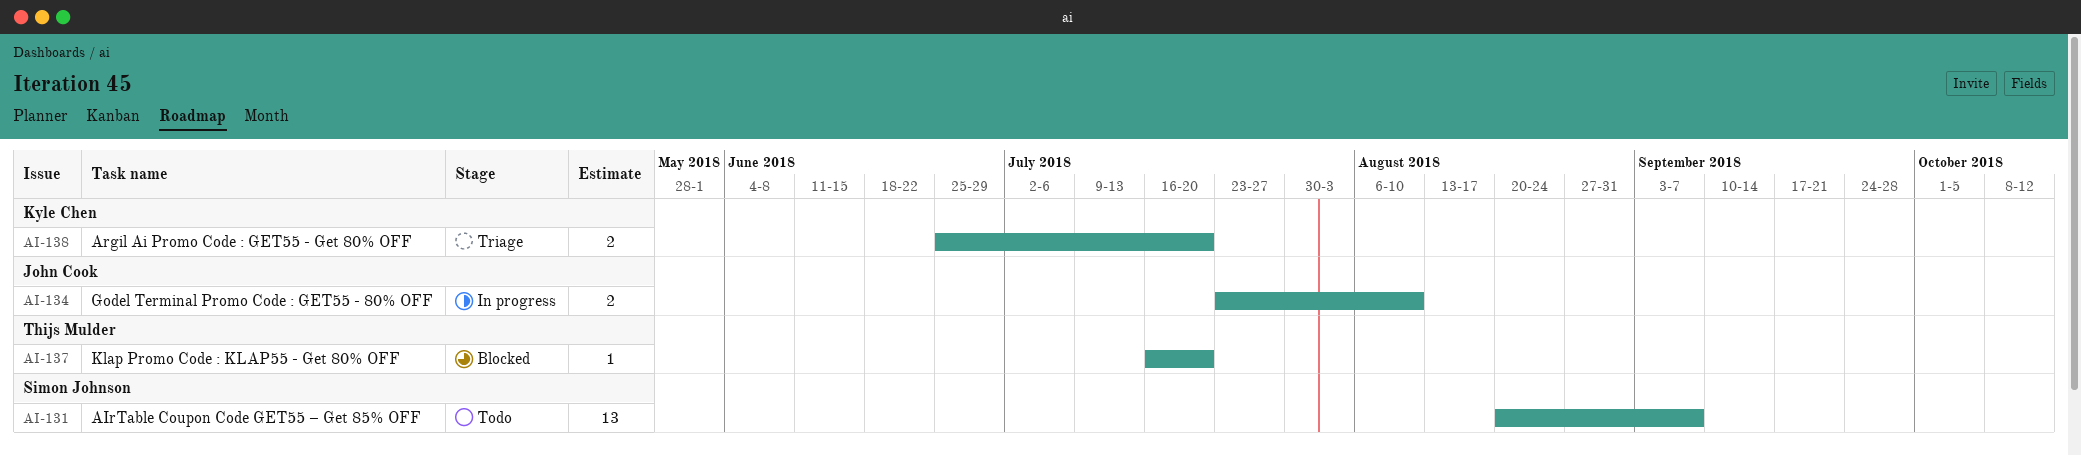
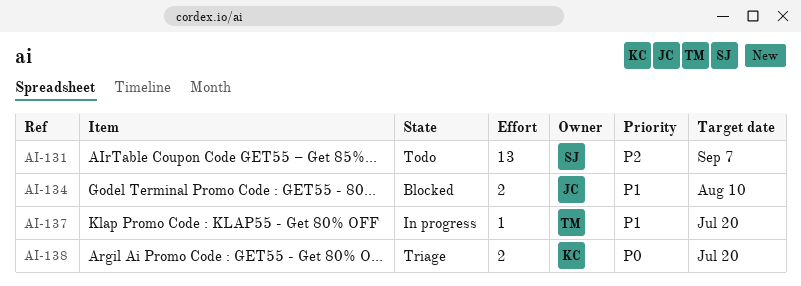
AI-134, status: In progress -> Blocked
AI-137, status: Blocked -> In progress

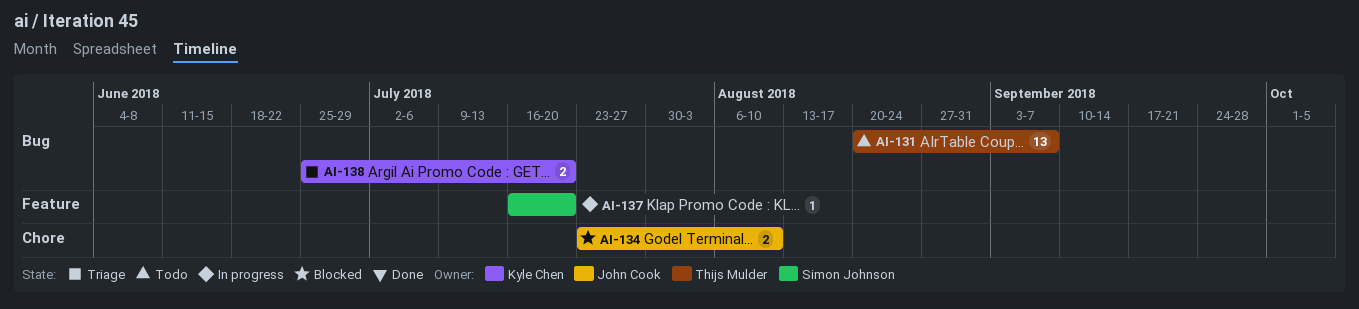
AI-131, owner: Simon Johnson -> Thijs Mulder
AI-137, owner: Thijs Mulder -> Simon Johnson

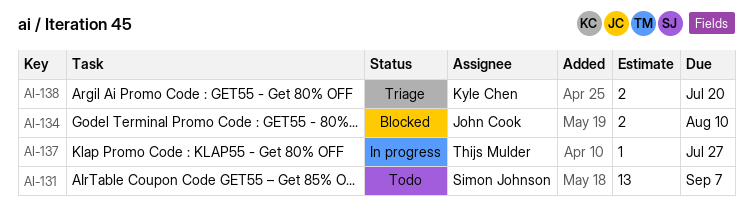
AI-131, owner: Thijs Mulder -> Simon Johnson
AI-137, owner: Simon Johnson -> Thijs Mulder
AI-137, due: Jul 20 -> Jul 27

